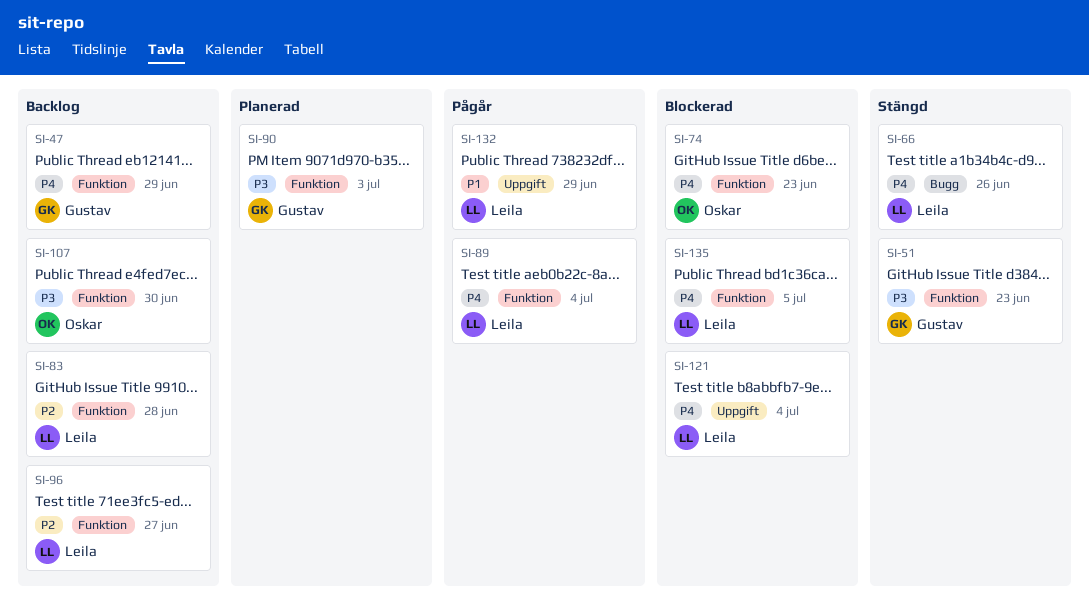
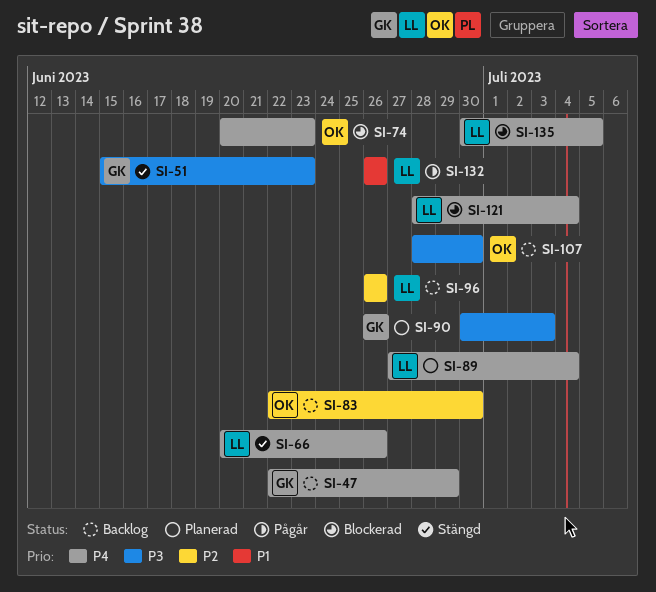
SI-83, owner: Leila -> Oskar
SI-83, due: Jun 28 -> Jun 30
SI-89, status: Pågår -> Planerad
SI-96, due: Jun 27 -> Jun 26
SI-132, due: Jun 29 -> Jun 26

